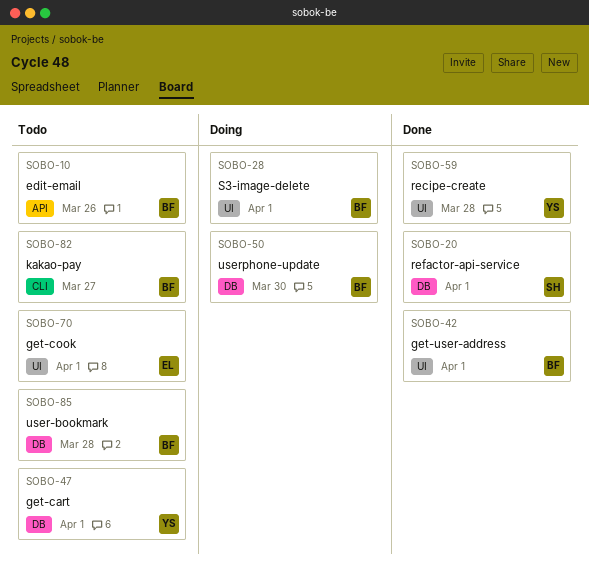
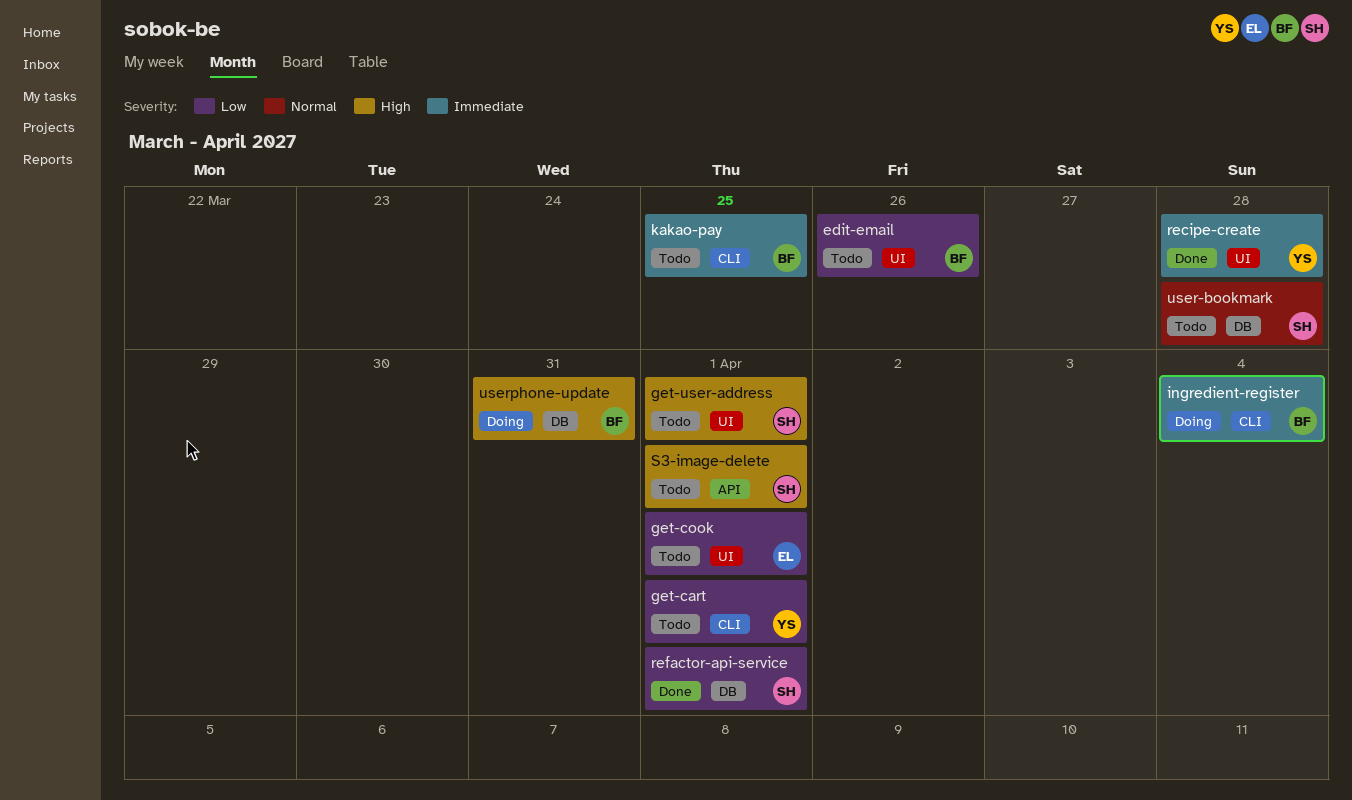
edit-email, label: API -> UI
get-cart, label: DB -> CLI
get-user-address, status: Done -> Todo
get-user-address, owner: BF -> SH
ingredient-register: none -> present
kakao-pay, due: Mar 27 -> Mar 25
S3-image-delete, status: Doing -> Todo
S3-image-delete, owner: BF -> SH
S3-image-delete, label: UI -> API
user-bookmark, owner: BF -> SH
userphone-update, due: Mar 30 -> Mar 31

